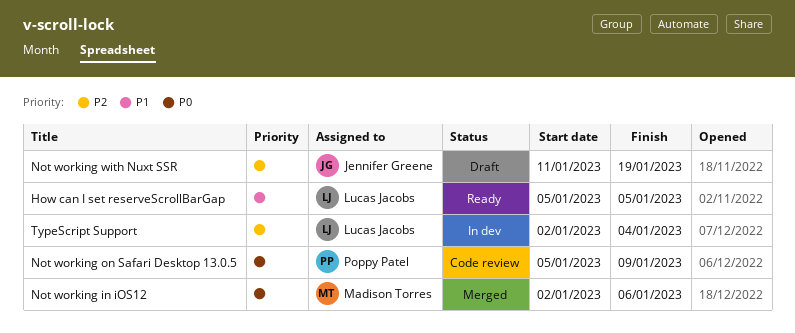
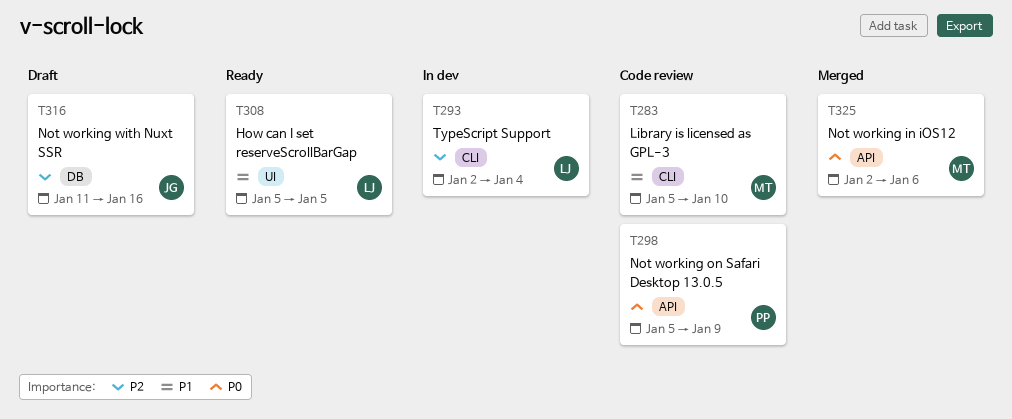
Library is licensed as GPL-3: none -> present
Not working with Nuxt SSR, due: Jan 19 -> Jan 16

